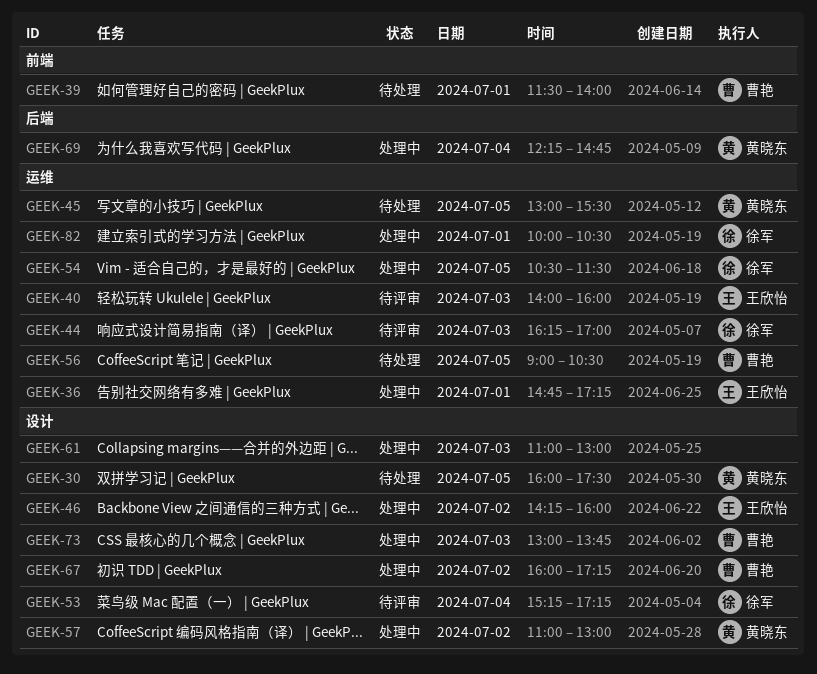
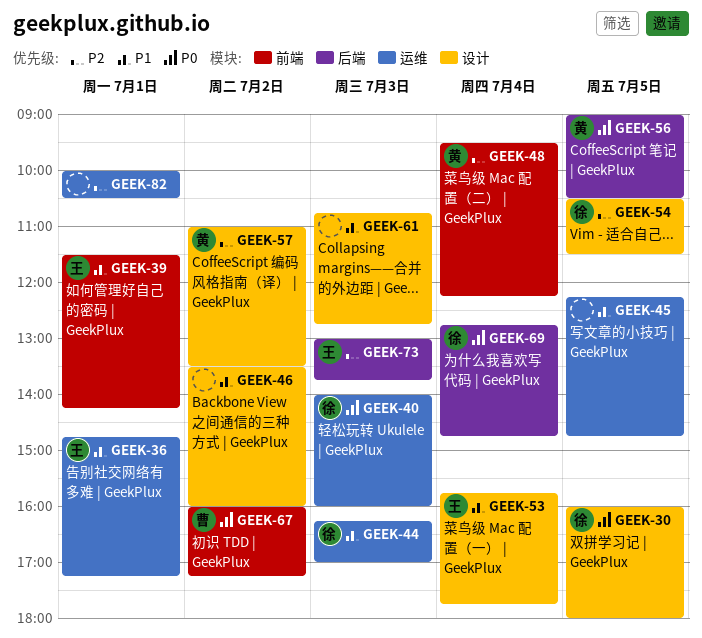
GEEK-30, owner: 黄晓东 -> 徐军
GEEK-30, ends: 17:30 -> 18:00
GEEK-39, owner: 曹艳 -> 王欣怡
GEEK-39, ends: 14:00 -> 14:15
GEEK-40, owner: 王欣怡 -> 徐军
GEEK-45, owner: 黄晓东 -> none
GEEK-45, begins: 13:00 -> 12:15
GEEK-45, ends: 15:30 -> 14:45
GEEK-46, owner: 王欣怡 -> none
GEEK-46, begins: 14:15 -> 13:30
GEEK-48: none -> present
GEEK-53, owner: 徐军 -> 王欣怡
GEEK-53, begins: 15:15 -> 15:45
GEEK-53, ends: 17:15 -> 17:45
GEEK-54, label: 运维 -> 设计
GEEK-56, owner: 曹艳 -> 黄晓东
GEEK-56, label: 运维 -> 后端
GEEK-57, ends: 13:00 -> 13:30
GEEK-61, begins: 11:00 -> 10:45
GEEK-61, ends: 13:00 -> 12:45
GEEK-67, label: 设计 -> 前端
GEEK-69, owner: 黄晓东 -> 徐军
GEEK-69, begins: 12:15 -> 12:45
GEEK-73, owner: 曹艳 -> 王欣怡
GEEK-73, label: 设计 -> 后端
GEEK-82, owner: 徐军 -> none

